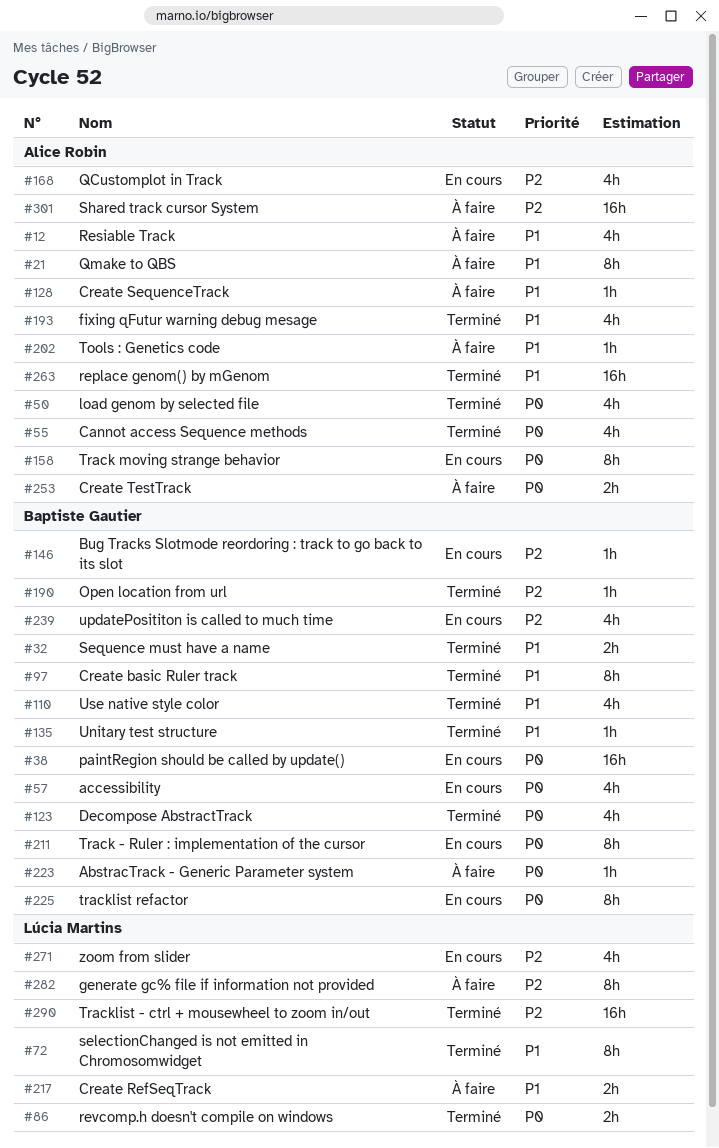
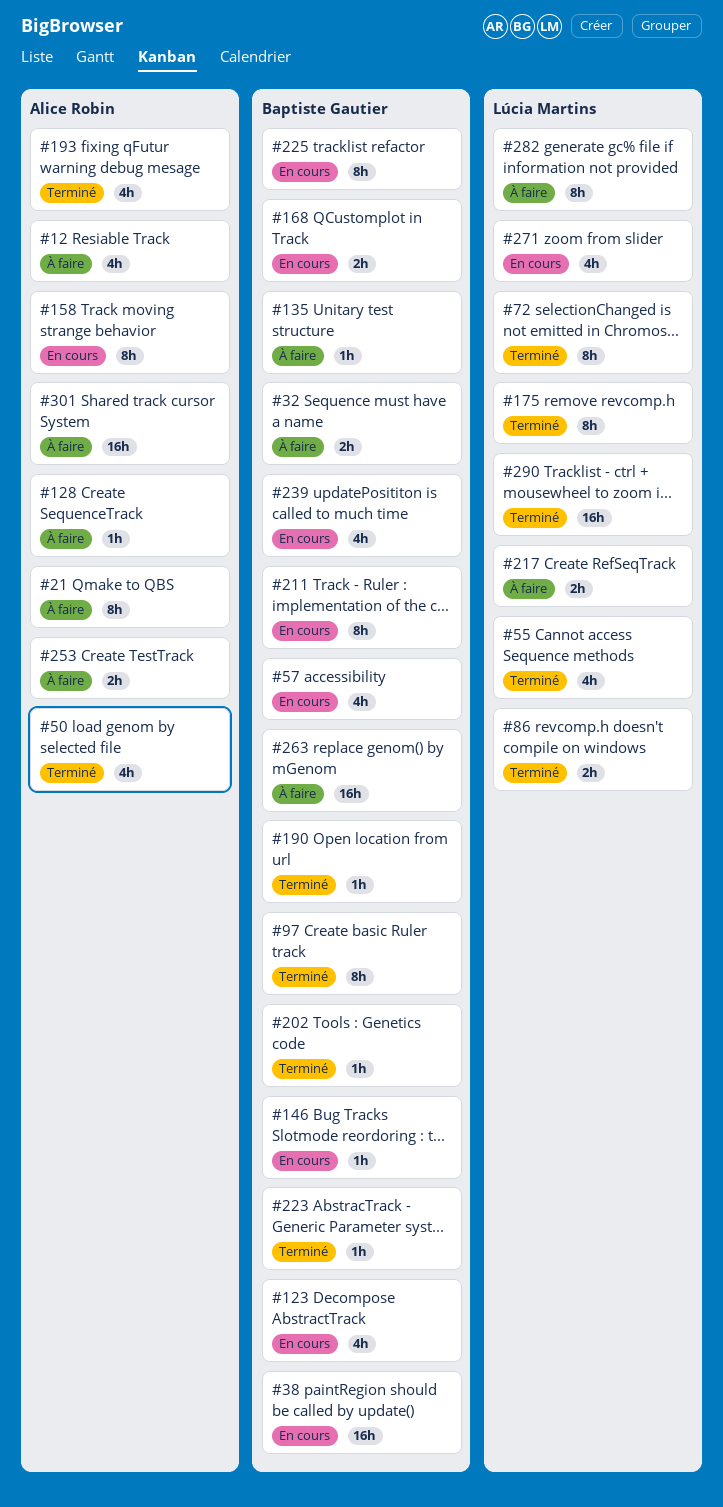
#32, status: Terminé -> À faire
#55, owner: Alice Robin -> Lúcia Martins
#110: present -> none
#123, status: Terminé -> En cours
#135, status: Terminé -> À faire
#168, owner: Alice Robin -> Baptiste Gautier
#168, estimate: 4h -> 2h
#175: none -> present
#202, status: À faire -> Terminé
#202, owner: Alice Robin -> Baptiste Gautier
#223, status: À faire -> Terminé
#263, status: Terminé -> À faire
#263, owner: Alice Robin -> Baptiste Gautier

